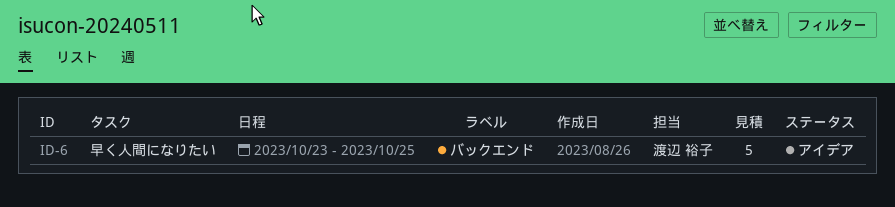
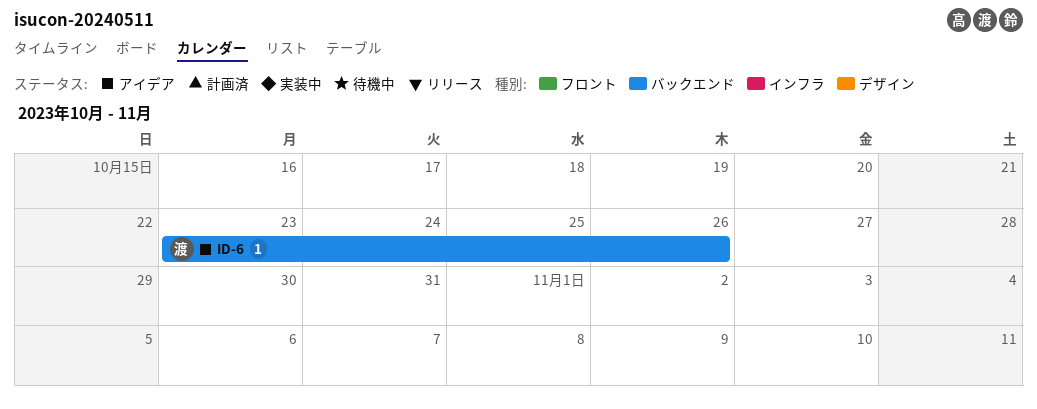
ID-6, estimate: 5 -> 1
ID-6, due: Oct 25 -> Oct 26

